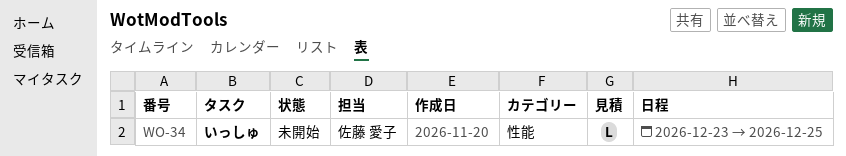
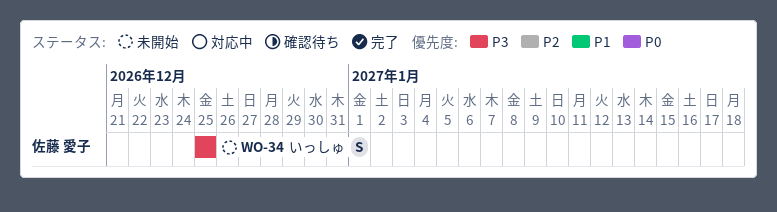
WO-34, estimate: L -> S
WO-34, start: Dec 23 -> Dec 25

